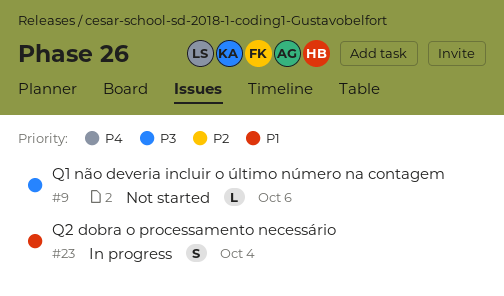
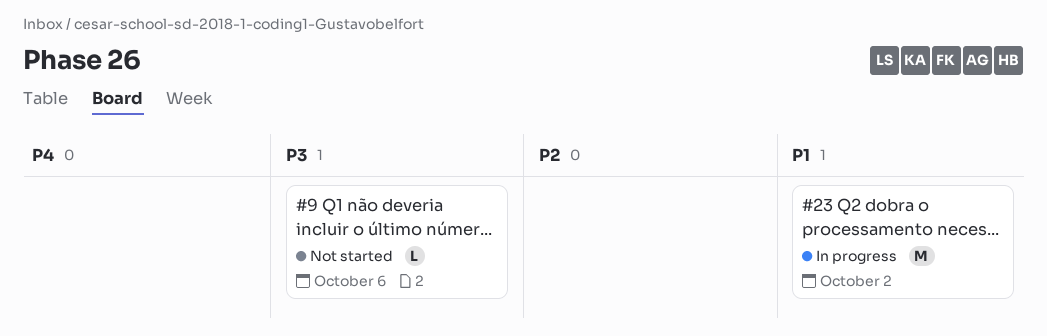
#23, estimate: S -> M
#23, due: Oct 4 -> Oct 2

